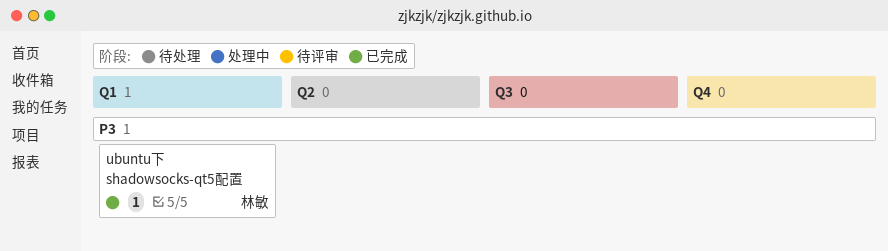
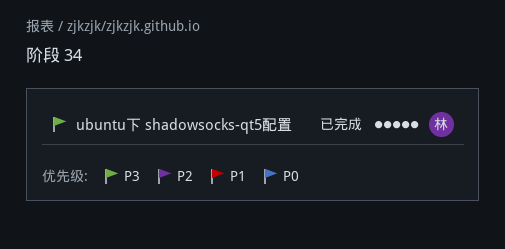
ubuntu下 shadowsocks-qt5配置, estimate: 1 -> 5

